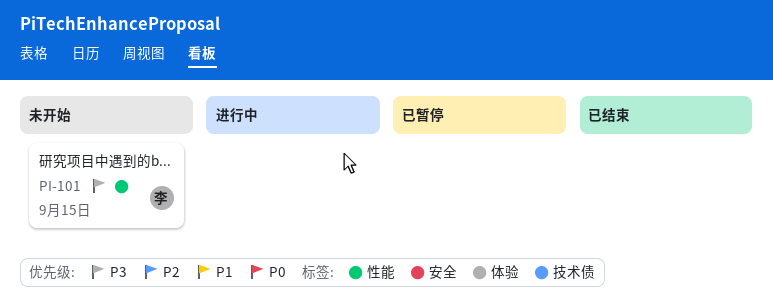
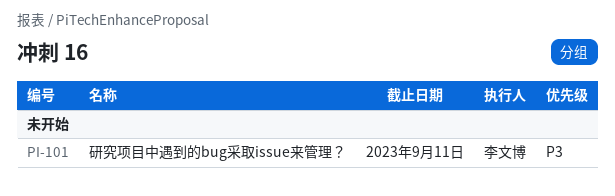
PI-101, due: Sep 15 -> Sep 11

